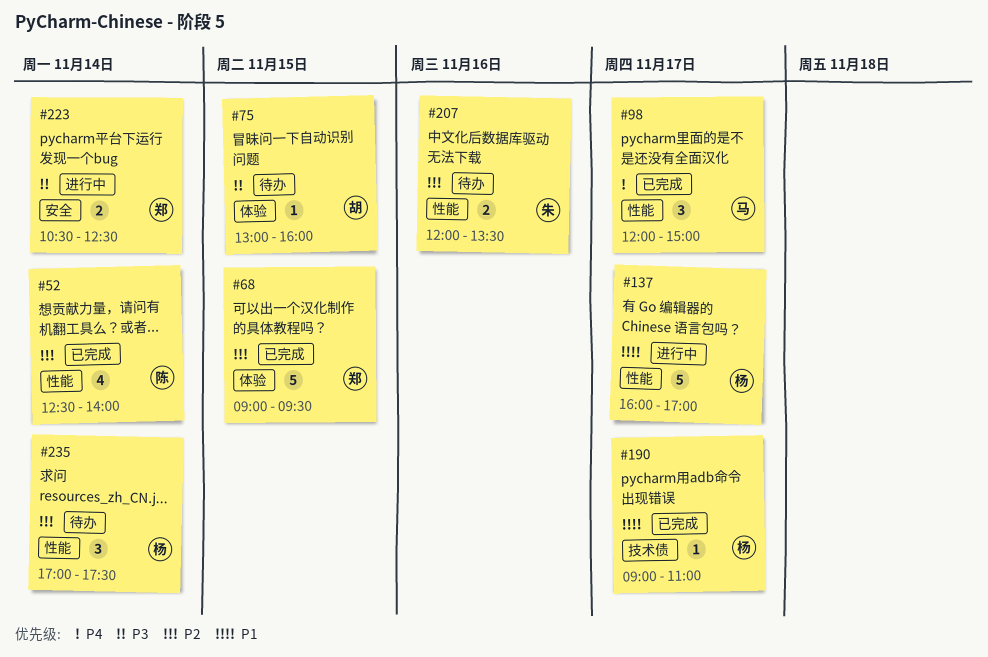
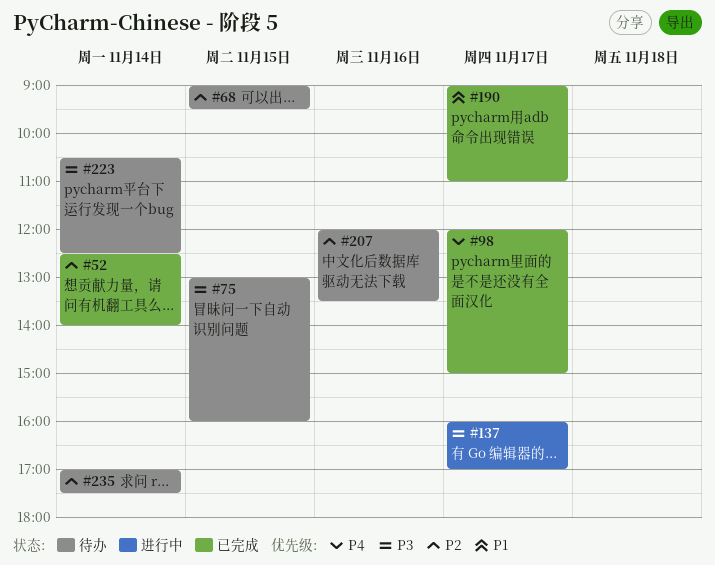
#68, status: 已完成 -> 待办
#137, priority: P1 -> P3
#223, status: 进行中 -> 待办

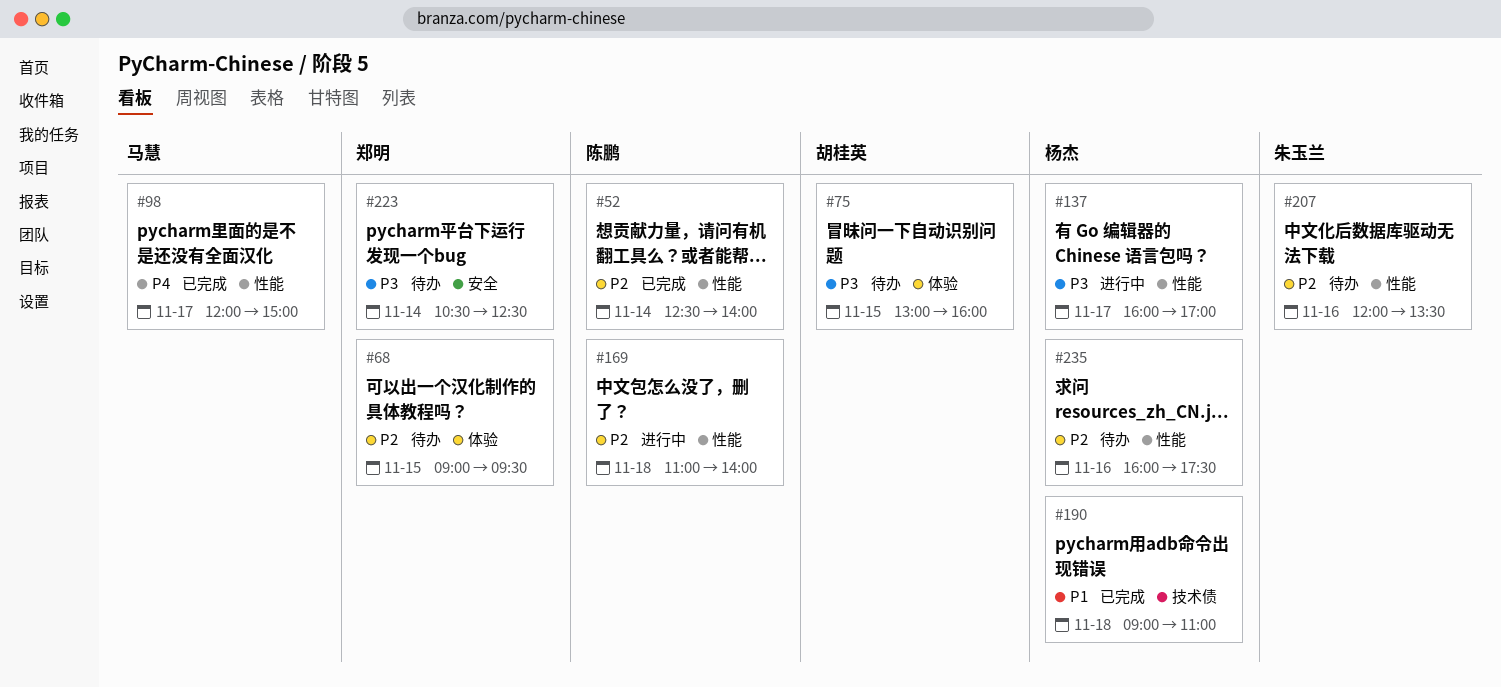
#169: none -> present
#190, day: Nov 17 -> Nov 18
#235, day: Nov 14 -> Nov 16
#235, begins: 17:00 -> 16:00

